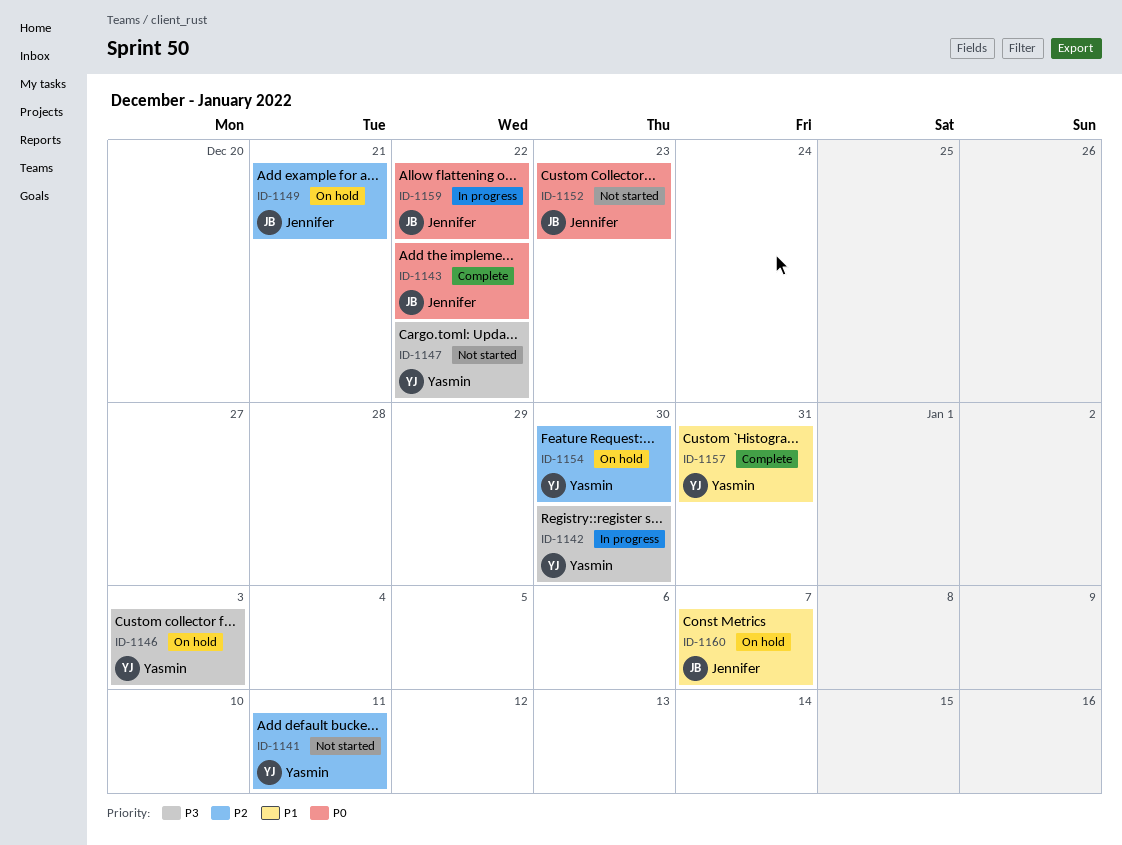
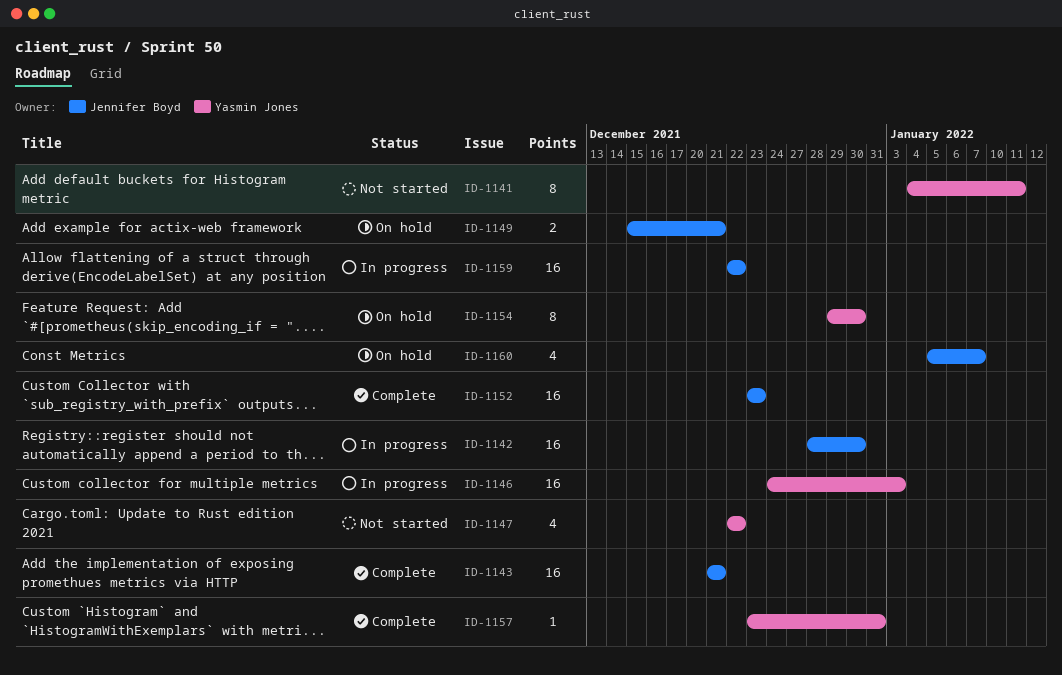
ID-1142, owner: Yasmin Jones -> Jennifer Boyd
ID-1143, due: Dec 22 -> Dec 21
ID-1146, status: On hold -> In progress
ID-1152, status: Not started -> Complete

